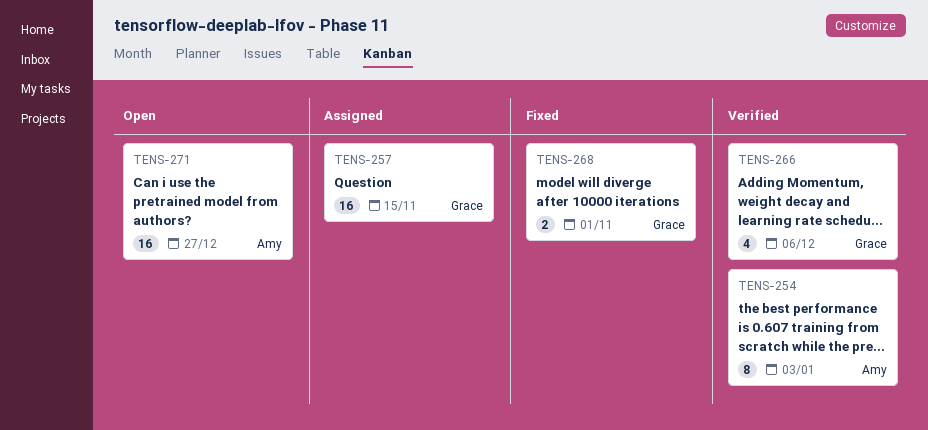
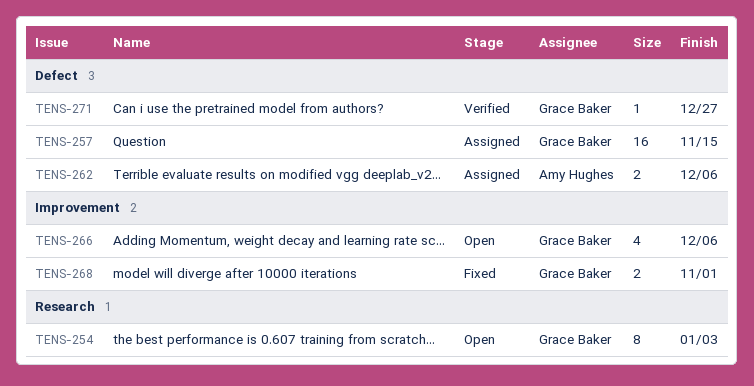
TENS-254, status: Verified -> Open
TENS-254, owner: Amy Hughes -> Grace Baker
TENS-262: none -> present
TENS-266, status: Verified -> Open
TENS-271, status: Open -> Verified
TENS-271, owner: Amy Hughes -> Grace Baker
TENS-271, estimate: 16 -> 1

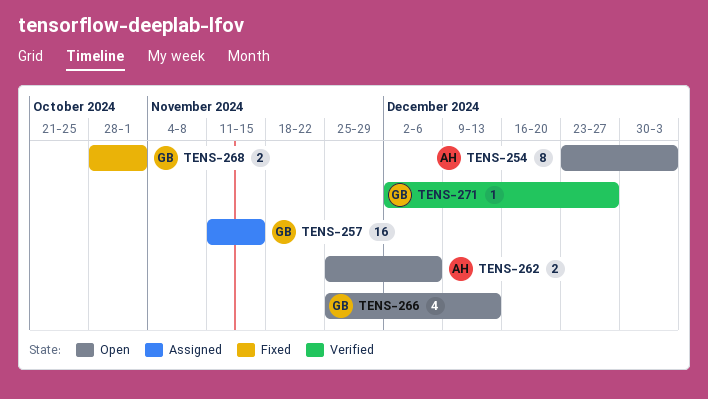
TENS-254, owner: Grace Baker -> Amy Hughes
TENS-262, status: Assigned -> Open
TENS-266, due: Dec 6 -> Dec 13

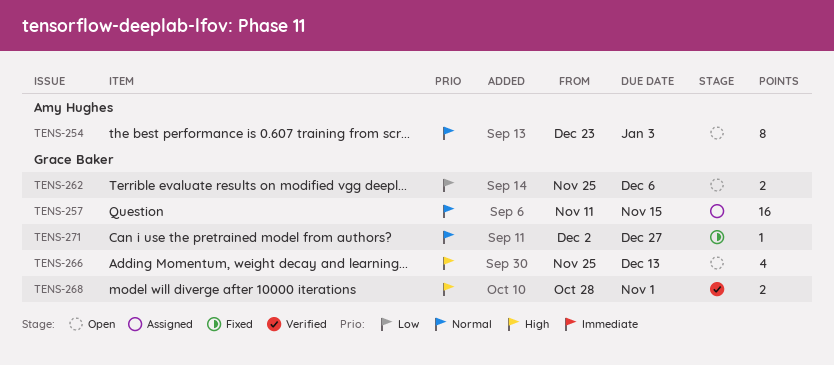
TENS-262, owner: Amy Hughes -> Grace Baker
TENS-268, status: Fixed -> Verified
TENS-271, status: Verified -> Fixed

